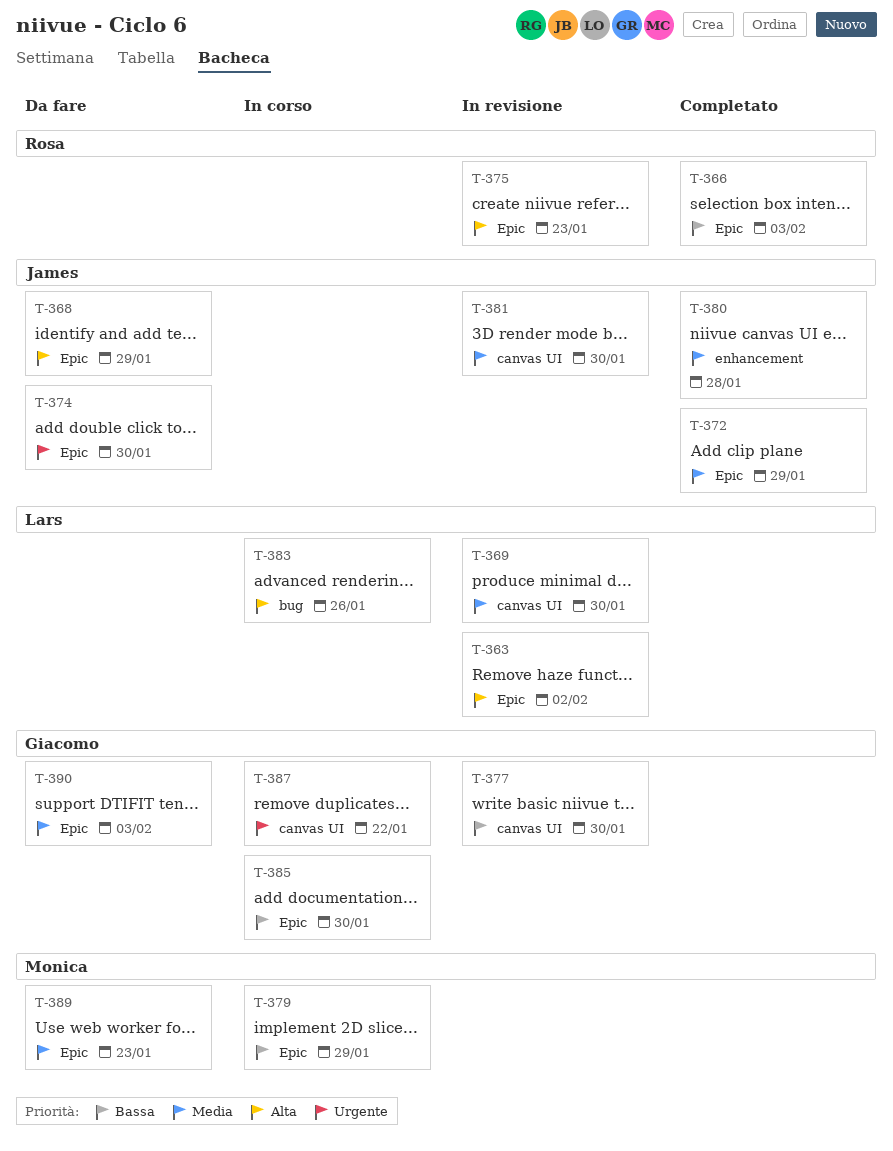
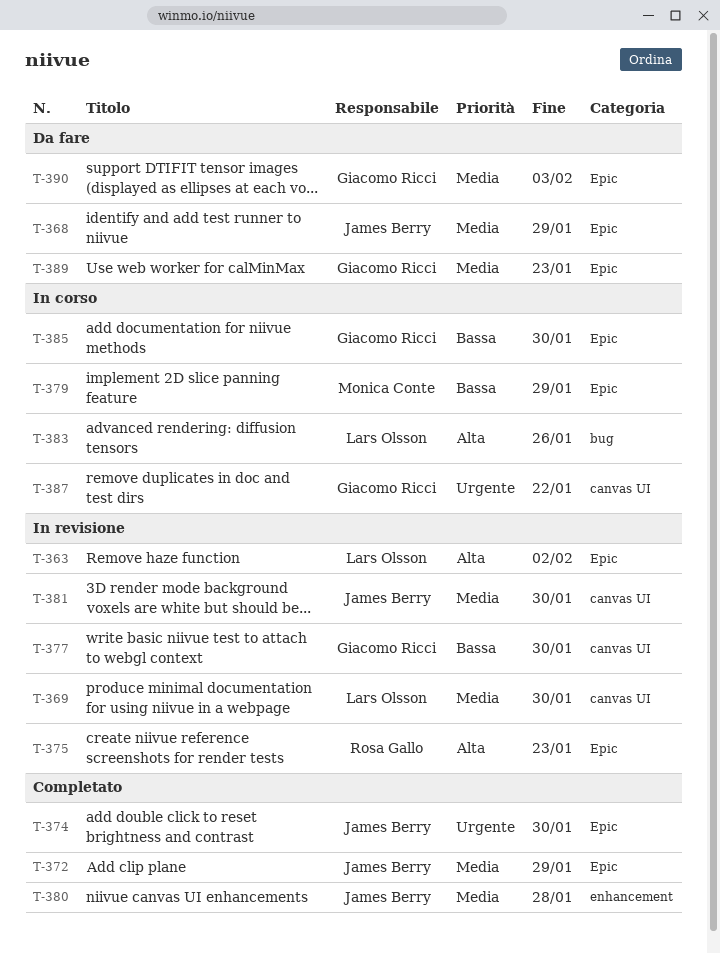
T-366: present -> none
T-368, priority: Alta -> Media
T-374, status: Da fare -> Completato
T-389, owner: Monica Conte -> Giacomo Ricci

